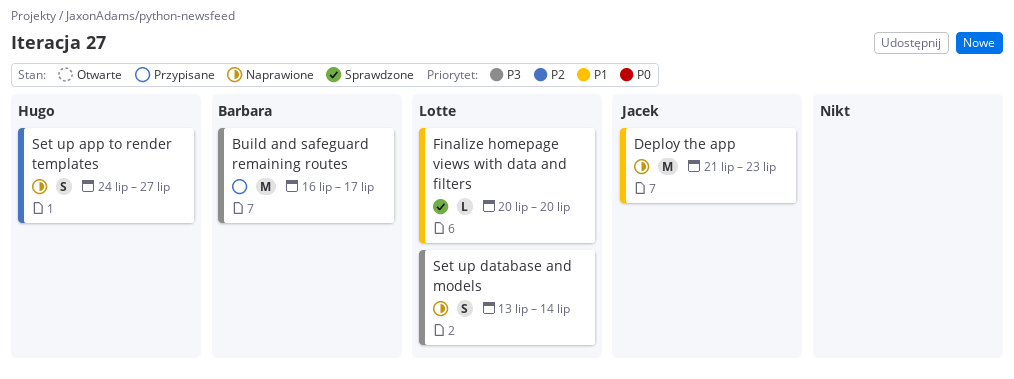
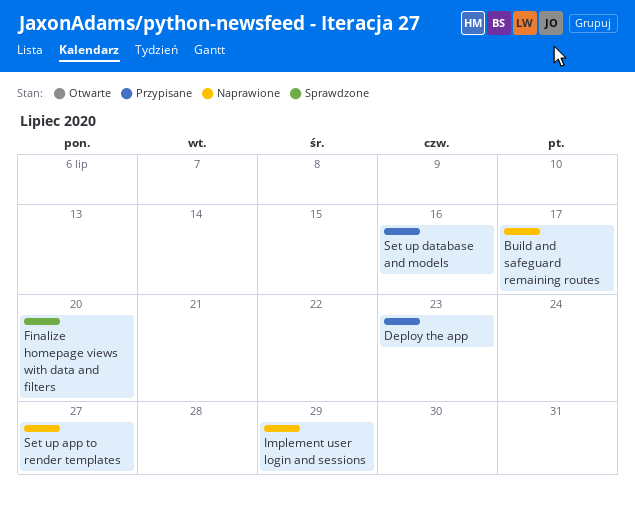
Build and safeguard remaining routes, status: Przypisane -> Naprawione
Deploy the app, status: Naprawione -> Przypisane
Implement user login and sessions: none -> present
Set up database and models, status: Naprawione -> Przypisane
Set up database and models, due: Jul 14 -> Jul 16

